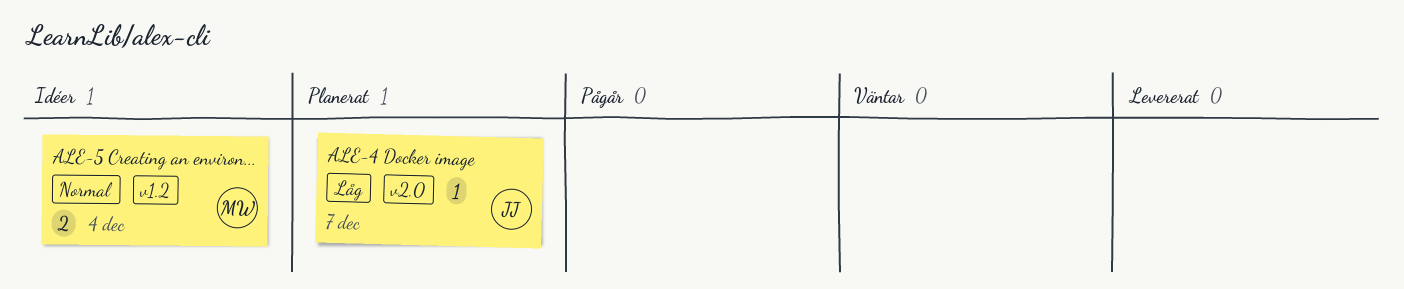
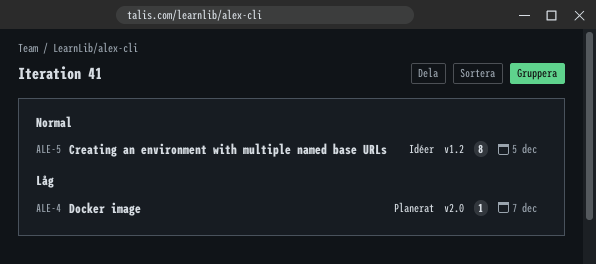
ALE-5, estimate: 2 -> 8
ALE-5, due: Dec 4 -> Dec 5

